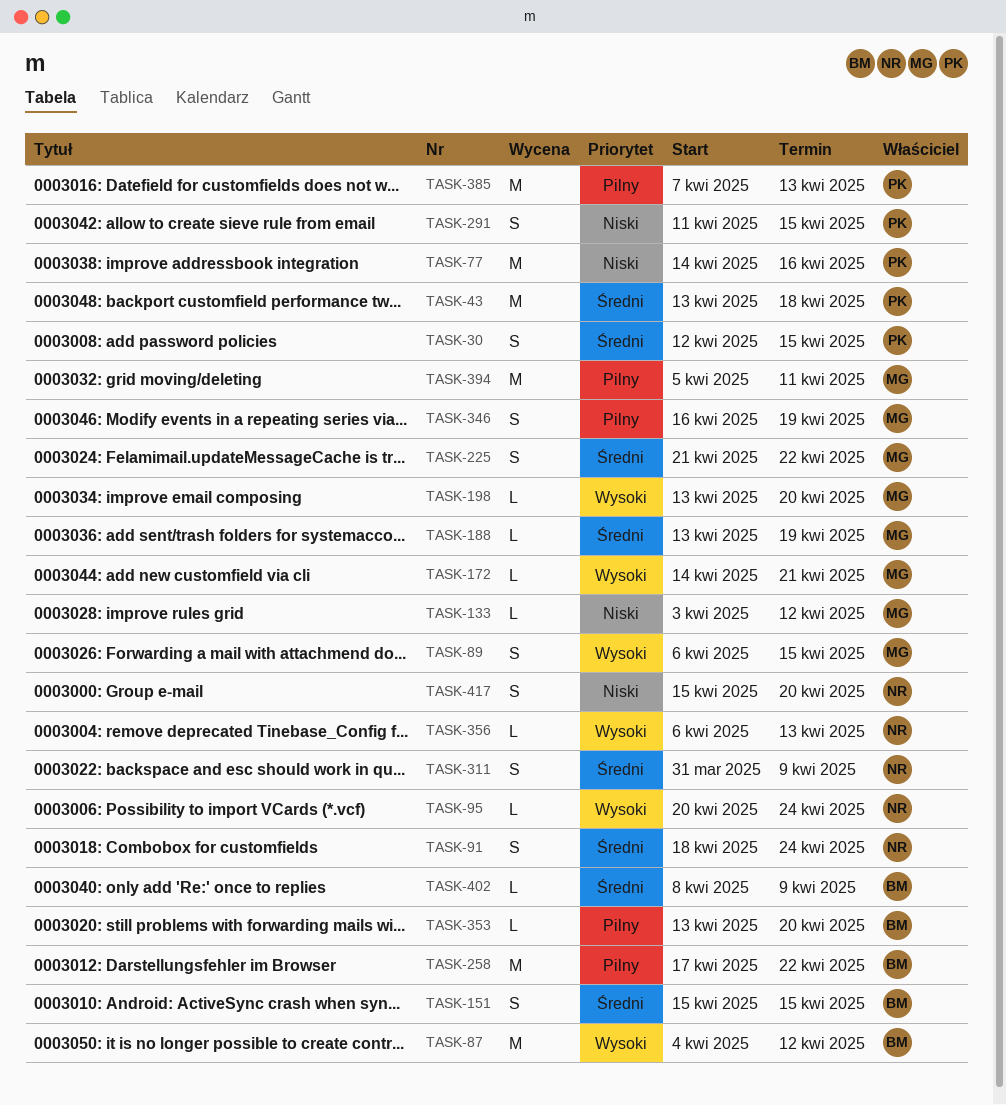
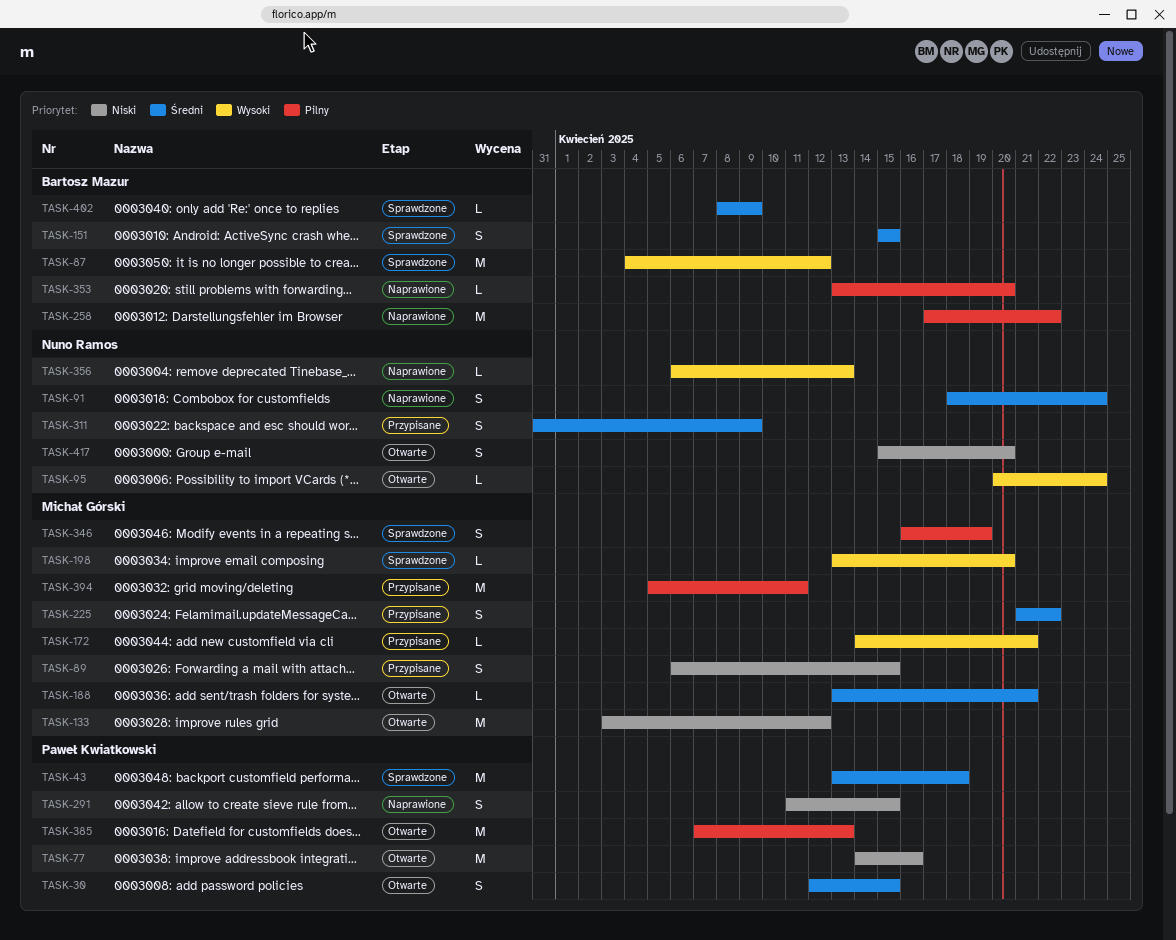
TASK-89, priority: Wysoki -> Niski
TASK-133, estimate: L -> M
TASK-188, due: Apr 19 -> Apr 21

